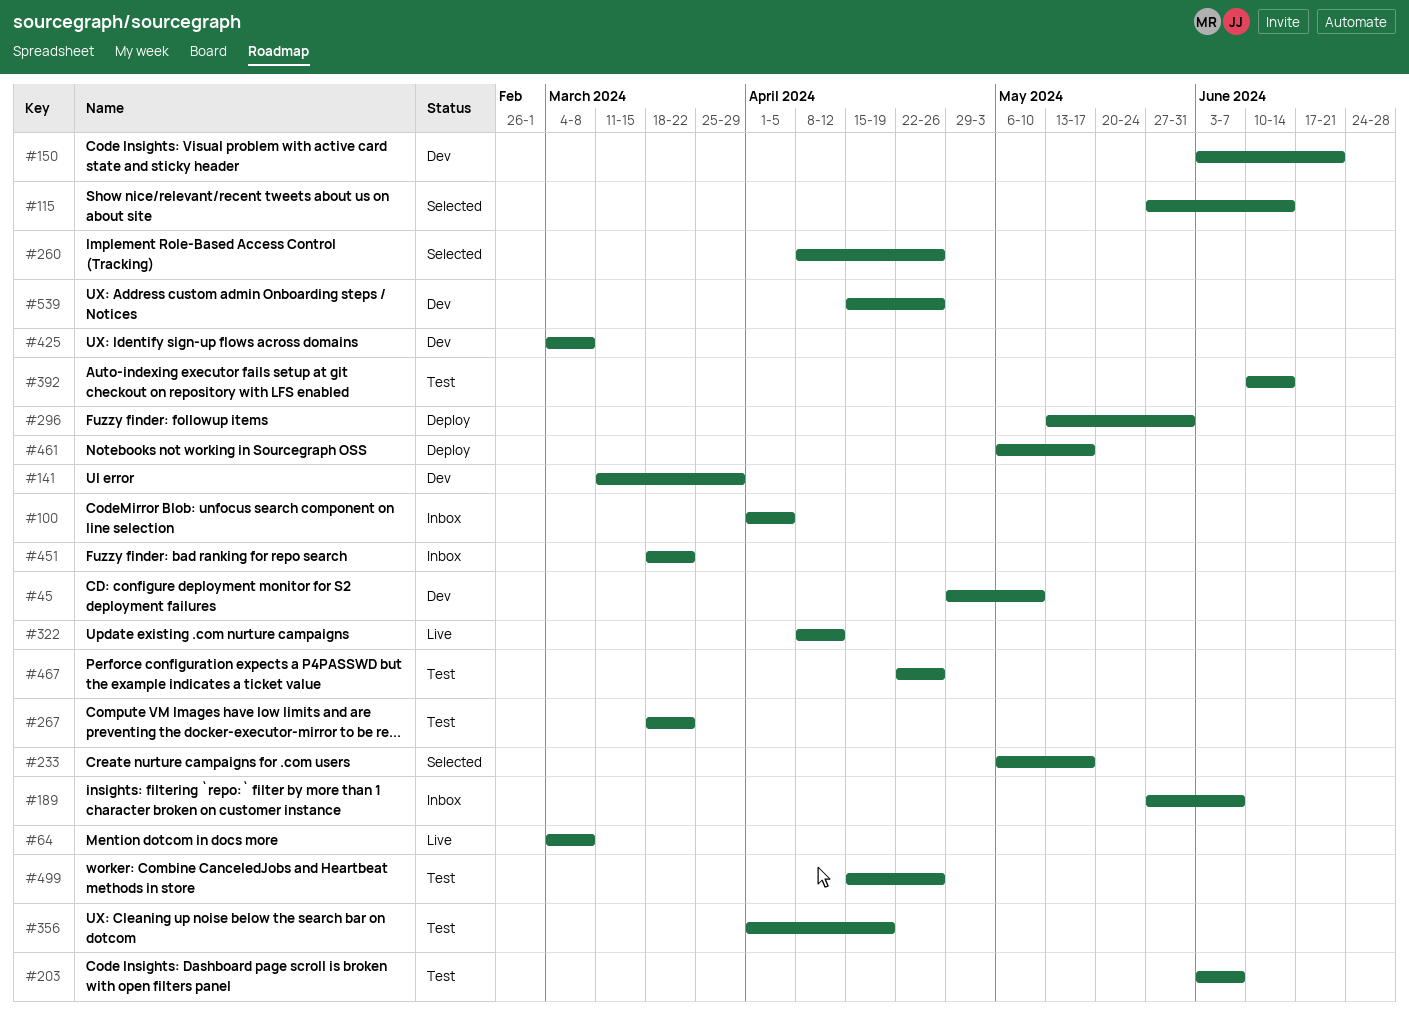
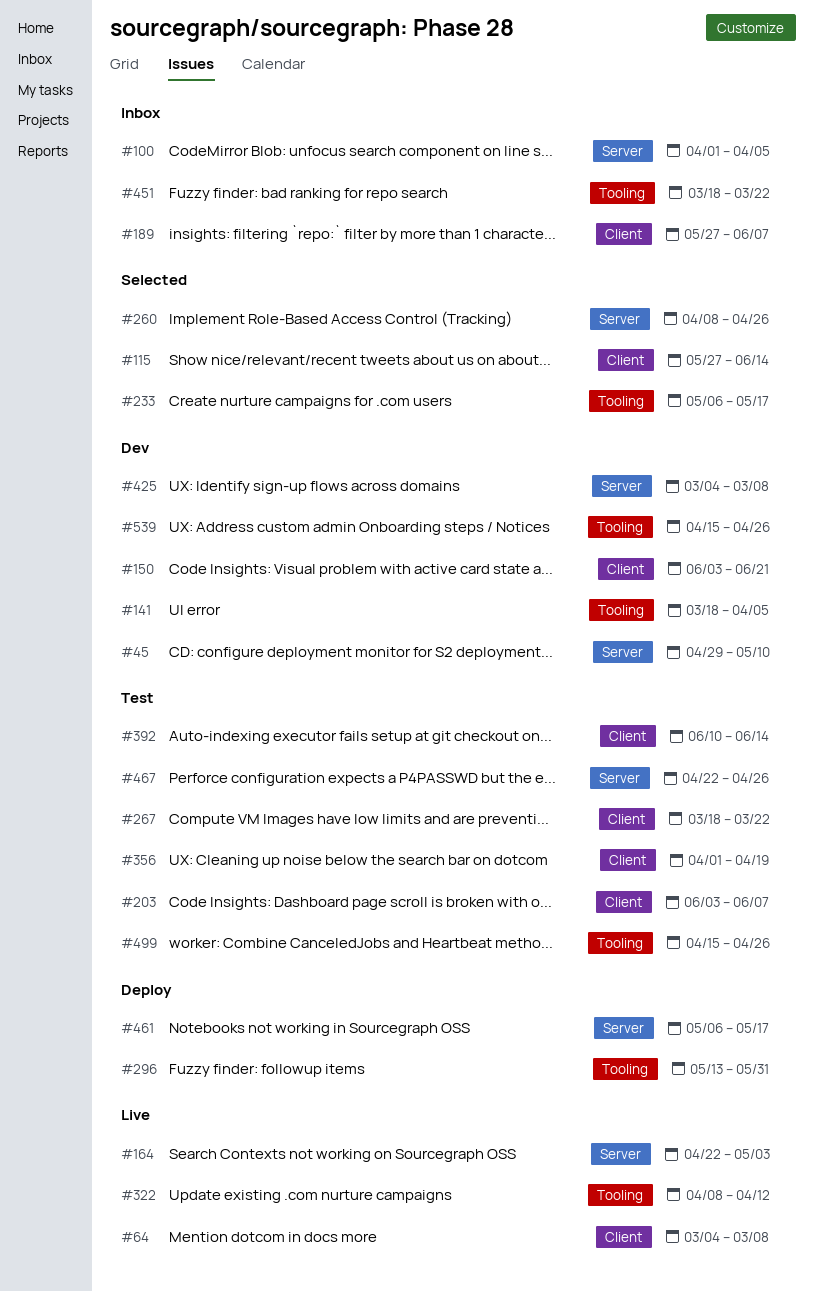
#141, start: Mar 11 -> Mar 18
#141, due: Mar 29 -> Apr 5
#164: none -> present

